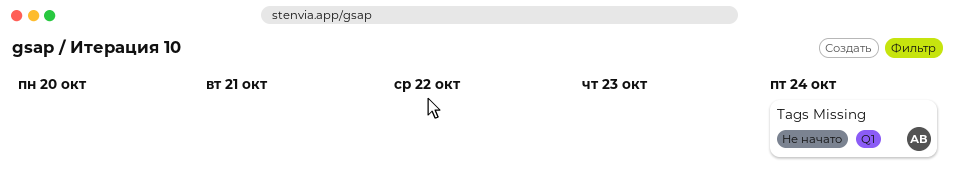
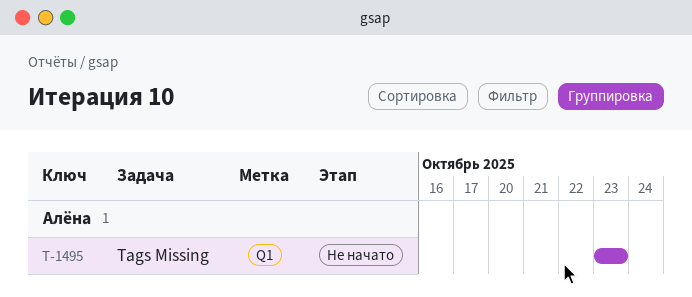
Tags Missing, due: Oct 24 -> Oct 23

